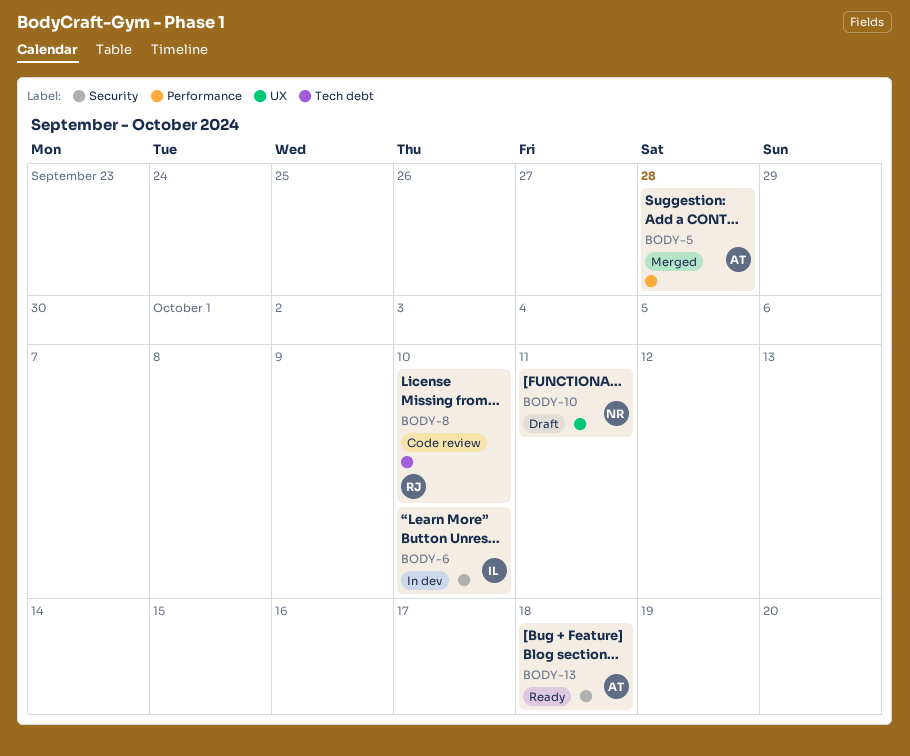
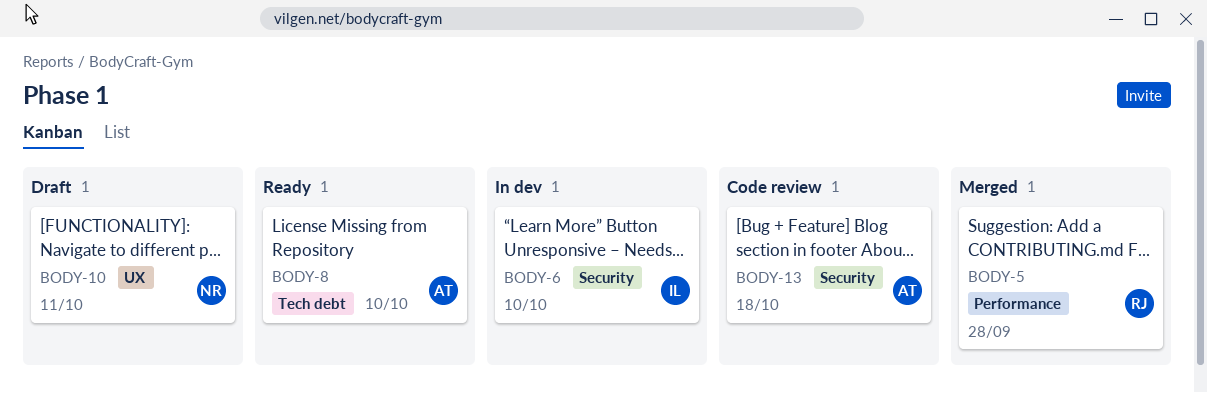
BODY-5, owner: AT -> RJ
BODY-8, status: Code review -> Ready
BODY-8, owner: RJ -> AT
BODY-13, status: Ready -> Code review

